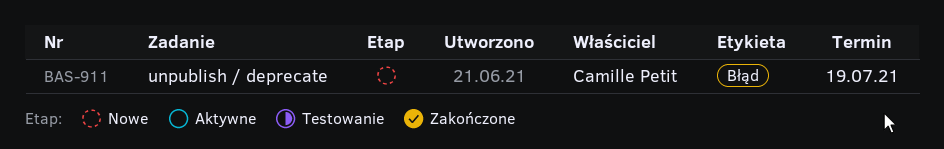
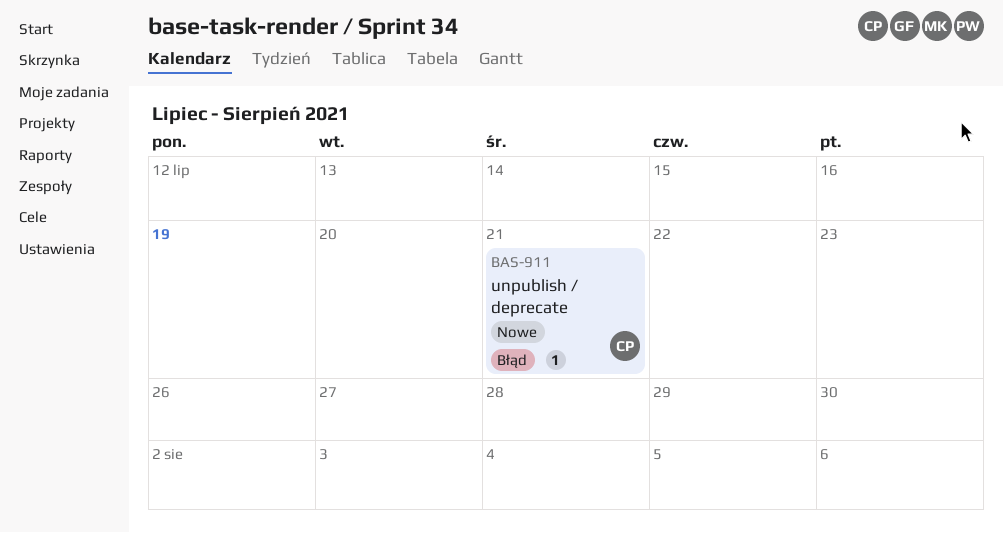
BAS-911, due: Jul 19 -> Jul 21

